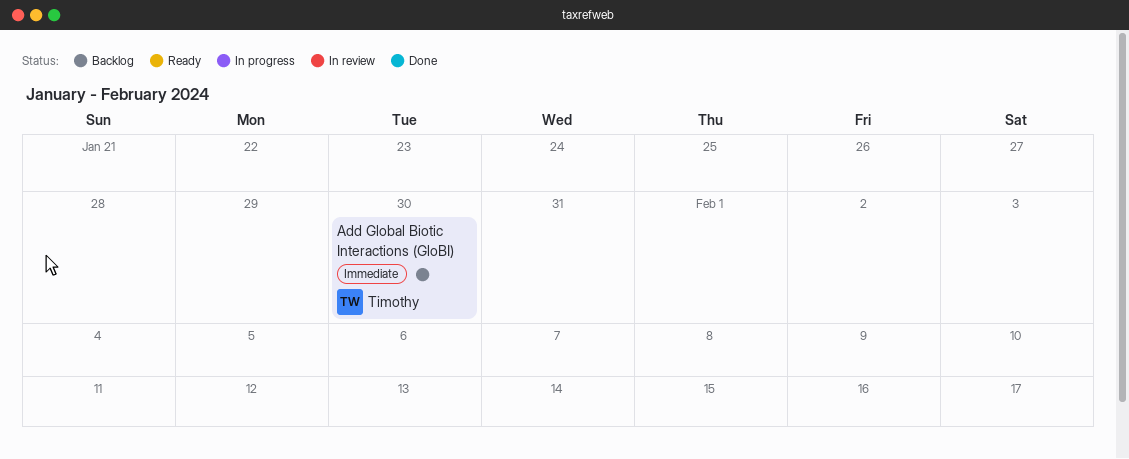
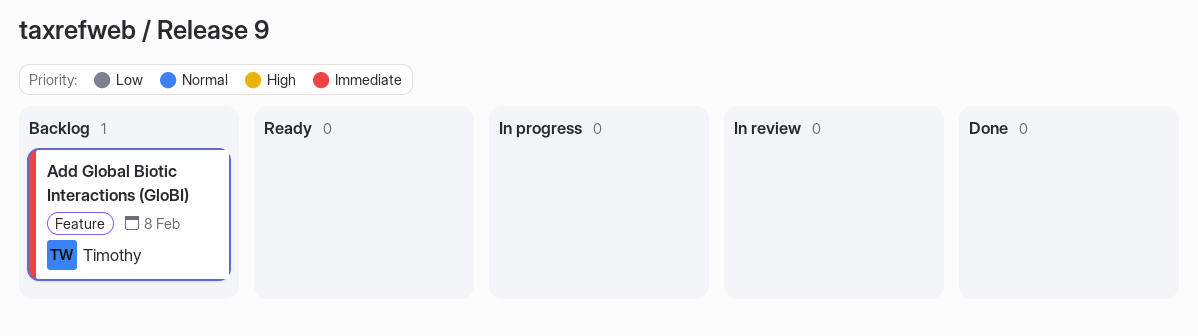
Add Global Biotic Interactions (GloBI), due: Jan 30 -> Feb 8

